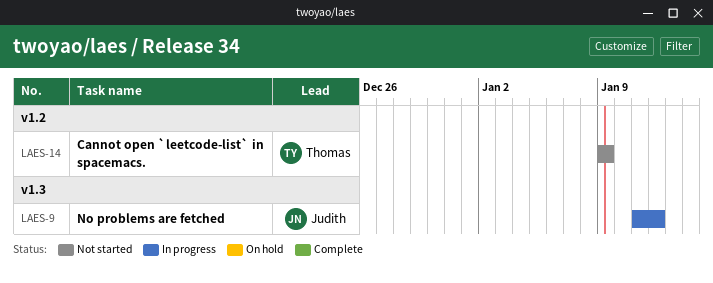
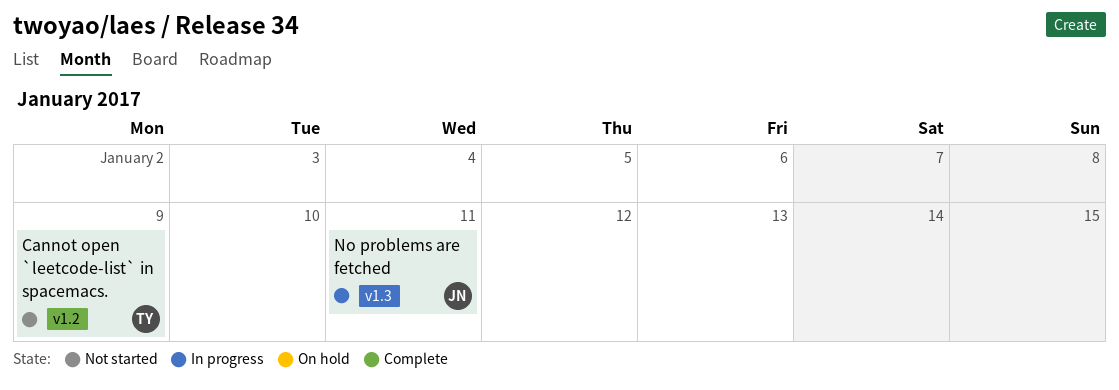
No problems are fetched, due: Jan 12 -> Jan 11

